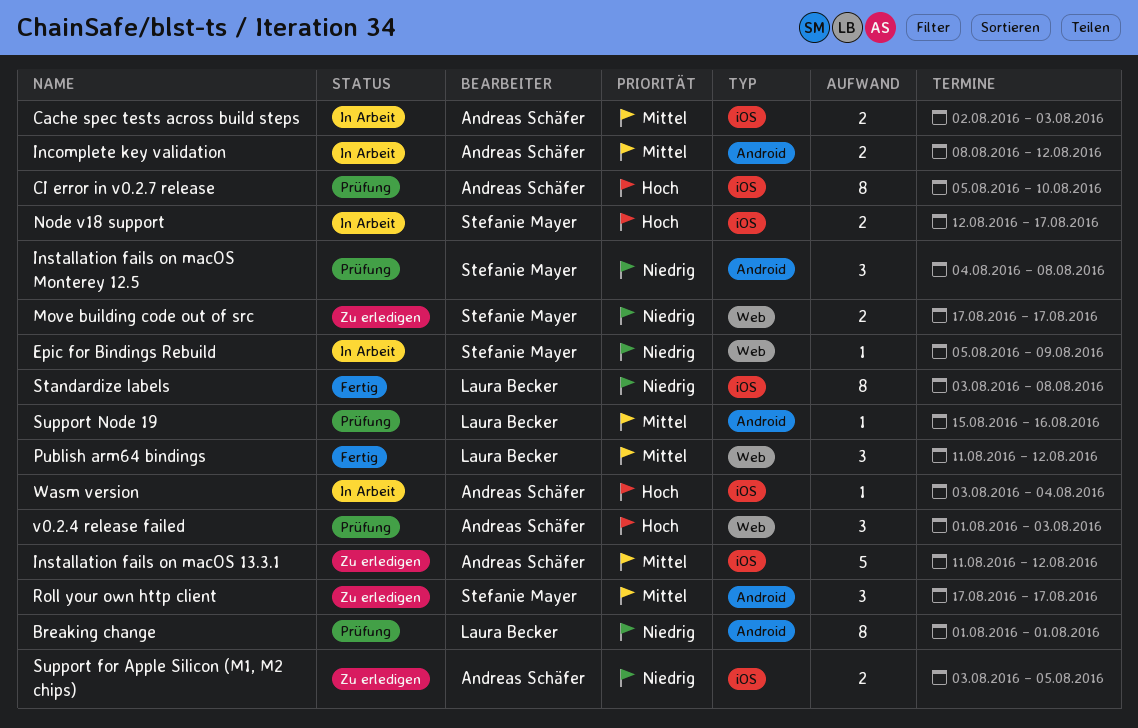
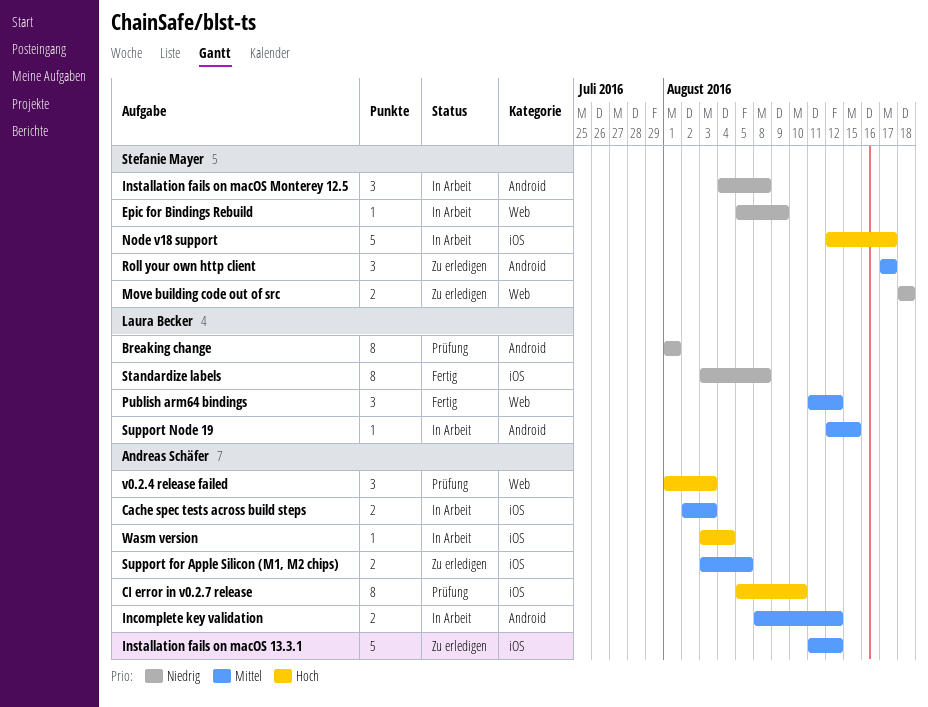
Installation fails on macOS Monterey 12.5, status: Prüfung -> In Arbeit
Move building code out of src, start: Aug 17 -> Aug 18
Move building code out of src, due: Aug 17 -> Aug 18
Node v18 support, estimate: 2 -> 5
Support for Apple Silicon (M1, M2 chips), priority: Niedrig -> Mittel
Support Node 19, status: Prüfung -> In Arbeit
Support Node 19, start: Aug 15 -> Aug 12
Support Node 19, due: Aug 16 -> Aug 15

